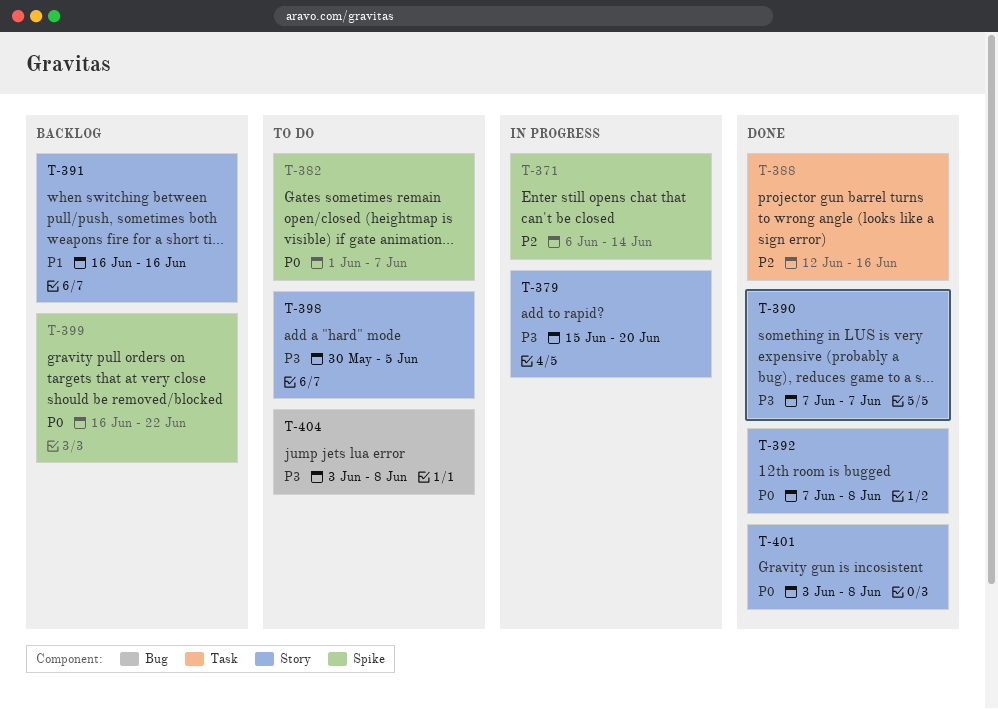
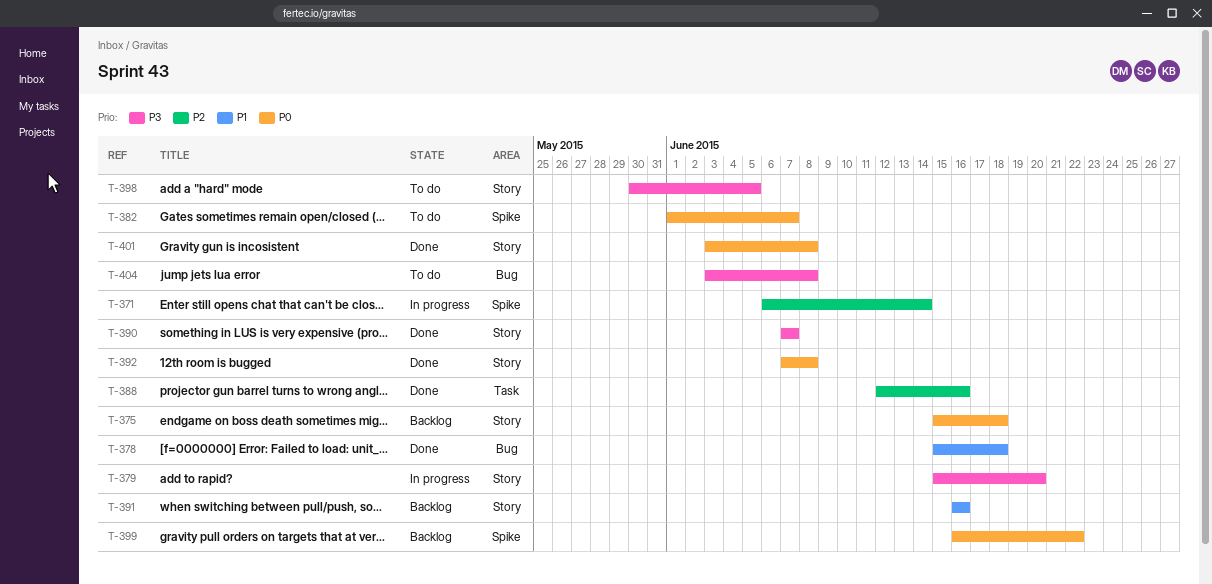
T-375: none -> present
T-378: none -> present

